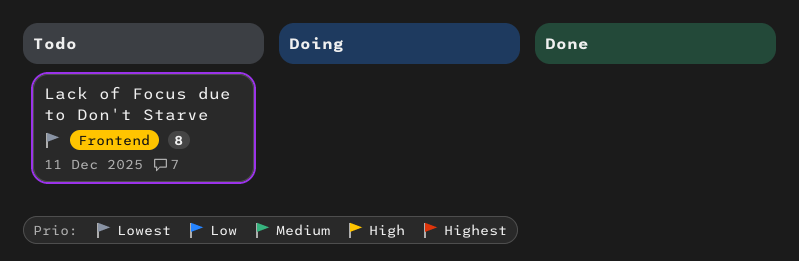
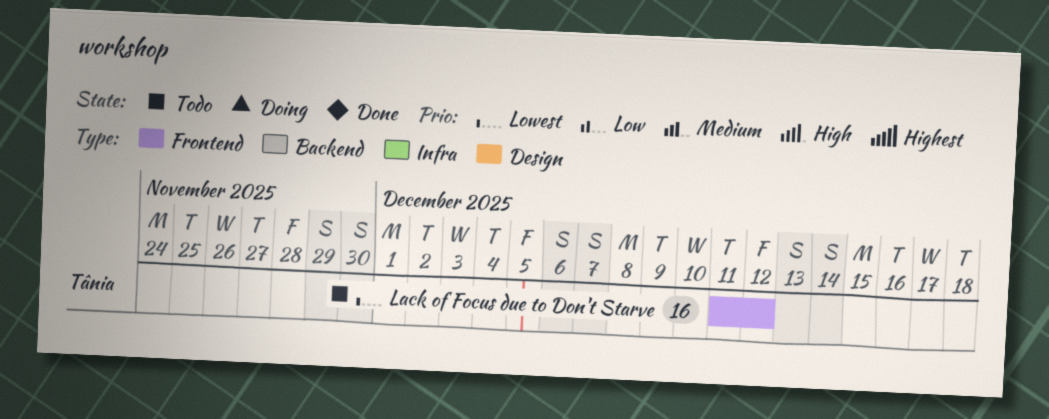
Lack of Focus due to Don't Starve, estimate: 8 -> 16
Lack of Focus due to Don't Starve, due: Dec 11 -> Dec 12

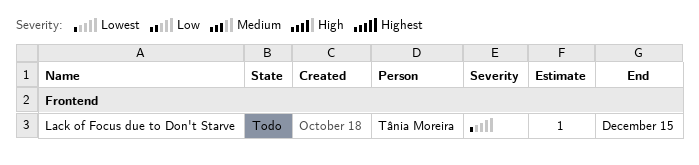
Lack of Focus due to Don't Starve, estimate: 16 -> 1
Lack of Focus due to Don't Starve, due: Dec 12 -> Dec 15

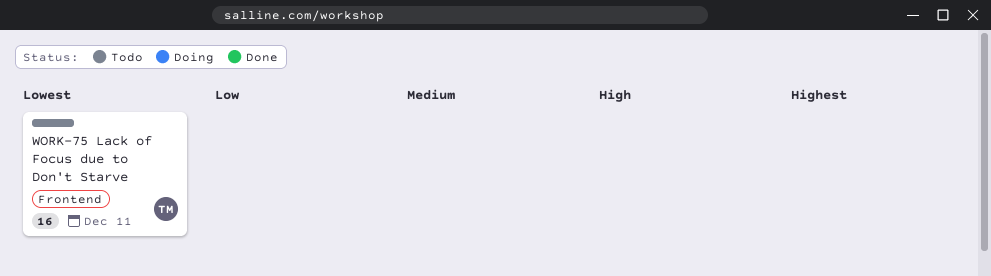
Lack of Focus due to Don't Starve, estimate: 1 -> 16
Lack of Focus due to Don't Starve, due: Dec 15 -> Dec 11

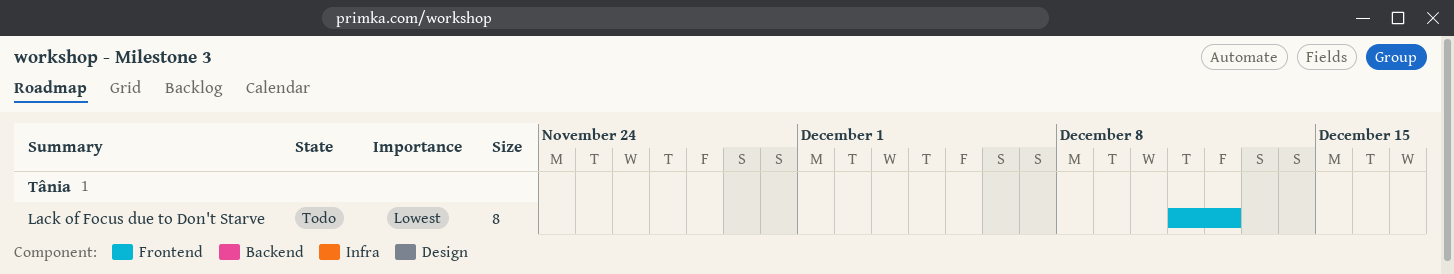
Lack of Focus due to Don't Starve, estimate: 16 -> 8
Lack of Focus due to Don't Starve, due: Dec 11 -> Dec 12

